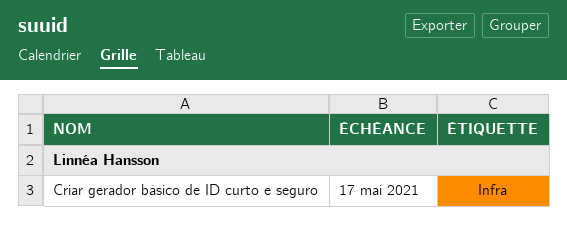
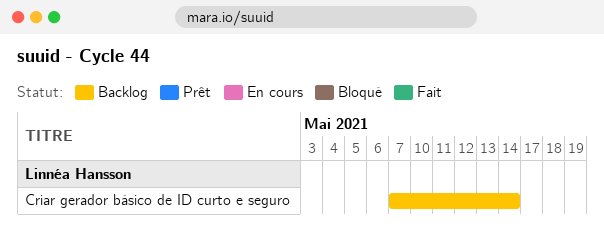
Criar gerador básico de ID curto e seguro, due: May 17 -> May 14

